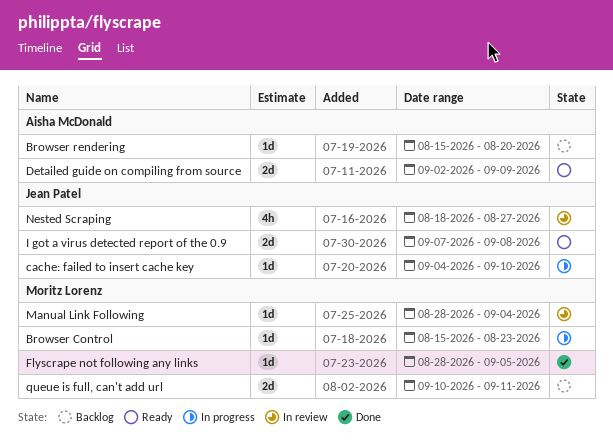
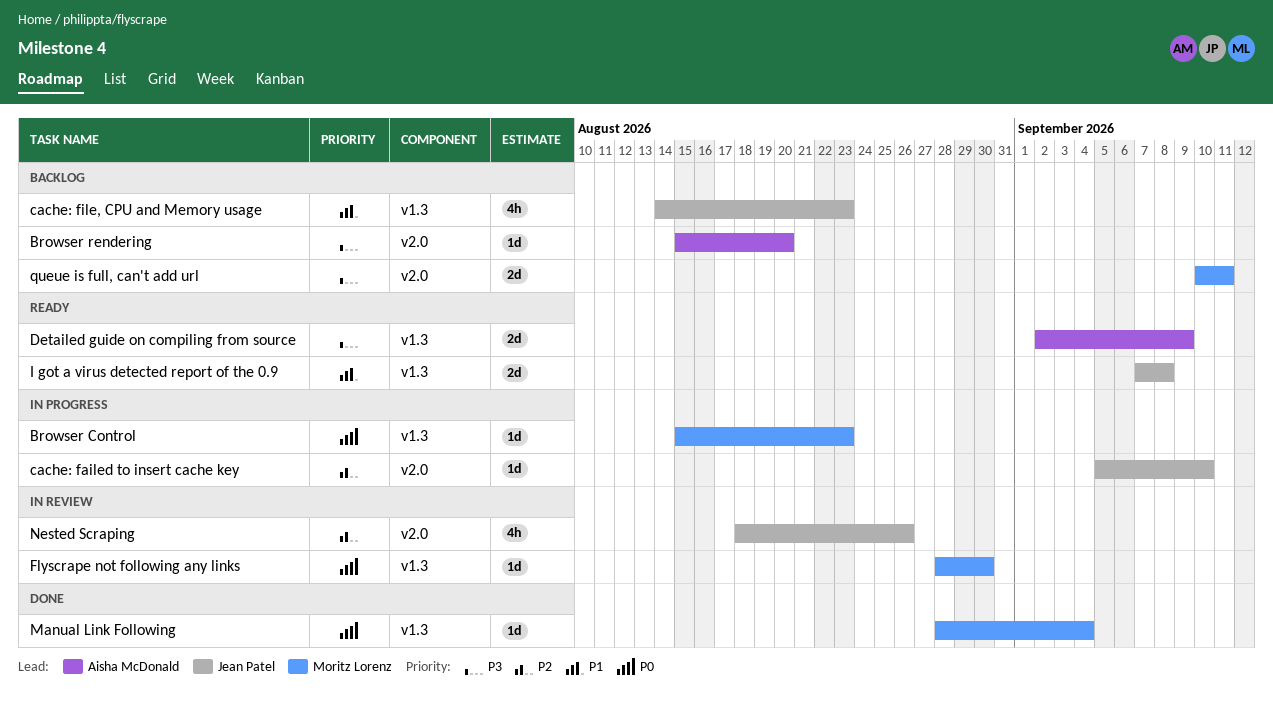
cache: failed to insert cache key, start: Sep 4 -> Sep 5
cache: file, CPU and Memory usage: none -> present
Flyscrape not following any links, status: Done -> In review
Flyscrape not following any links, due: Sep 5 -> Aug 30
Manual Link Following, status: In review -> Done
Nested Scraping, due: Aug 27 -> Aug 26

